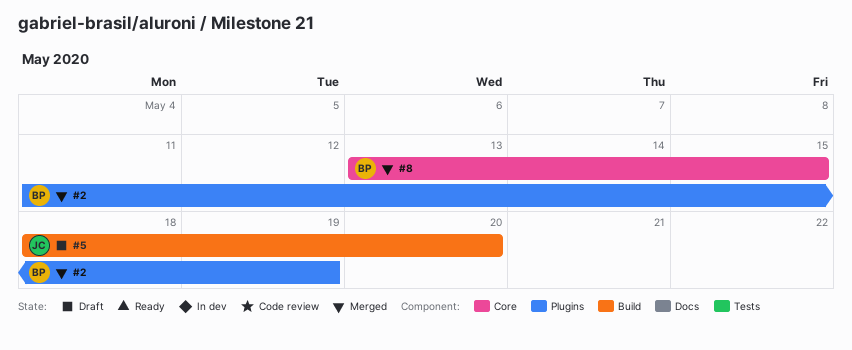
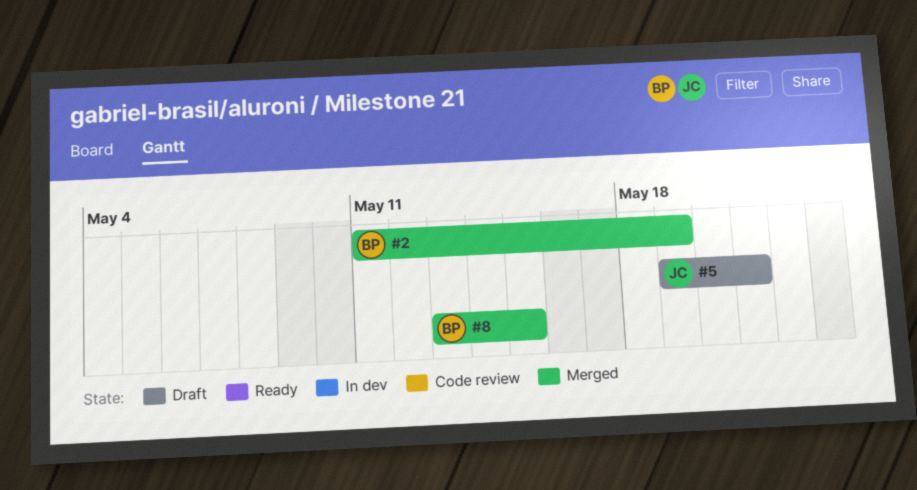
#5, start: May 18 -> May 19
#5, due: May 20 -> May 21

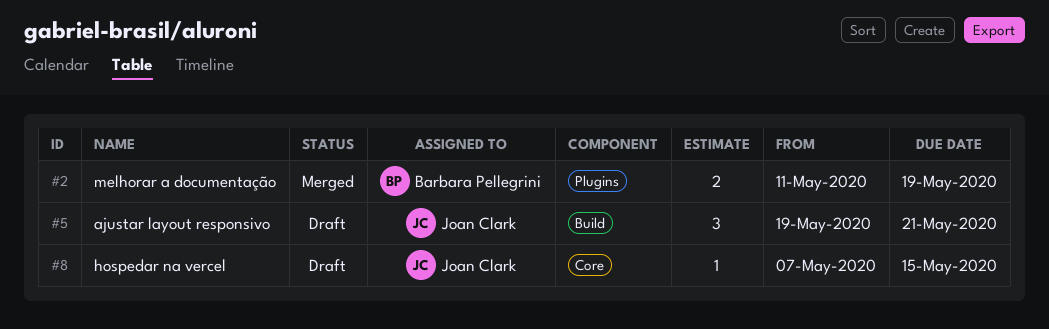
#8, status: Merged -> Draft
#8, owner: Barbara Pellegrini -> Joan Clark
#8, start: May 13 -> May 7

